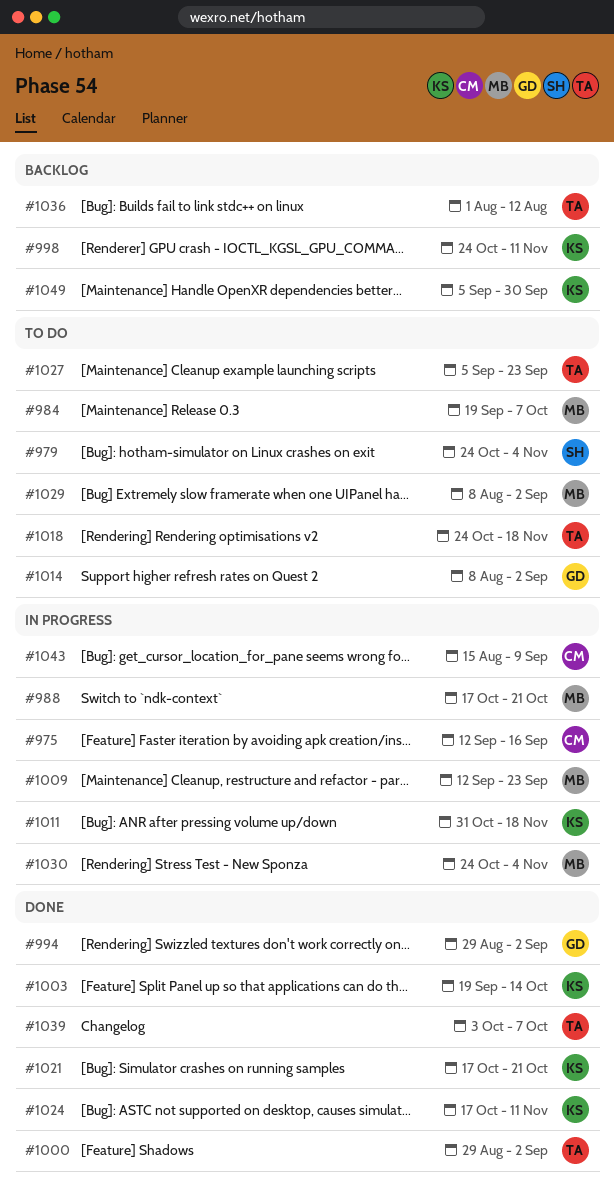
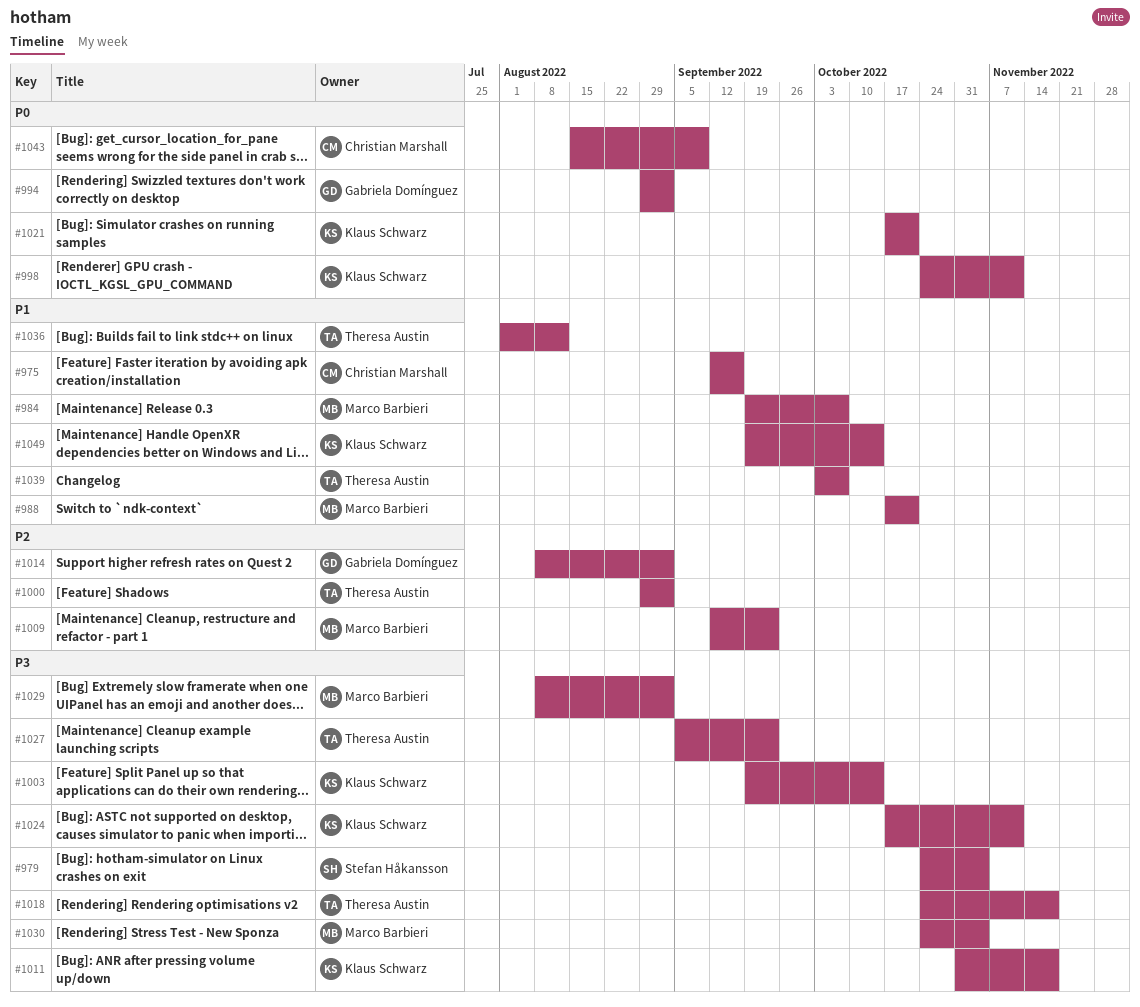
#1049, start: Sep 5 -> Sep 19
#1049, due: Sep 30 -> Oct 14

